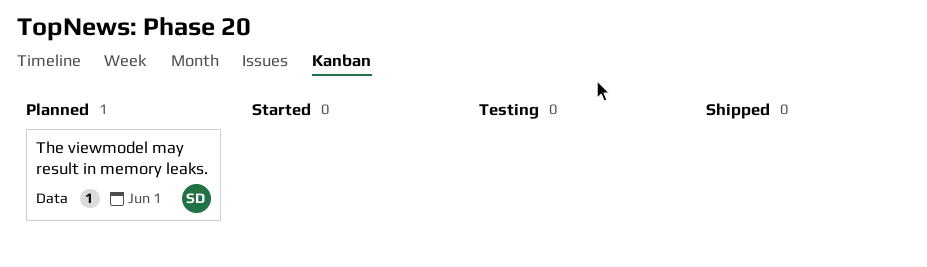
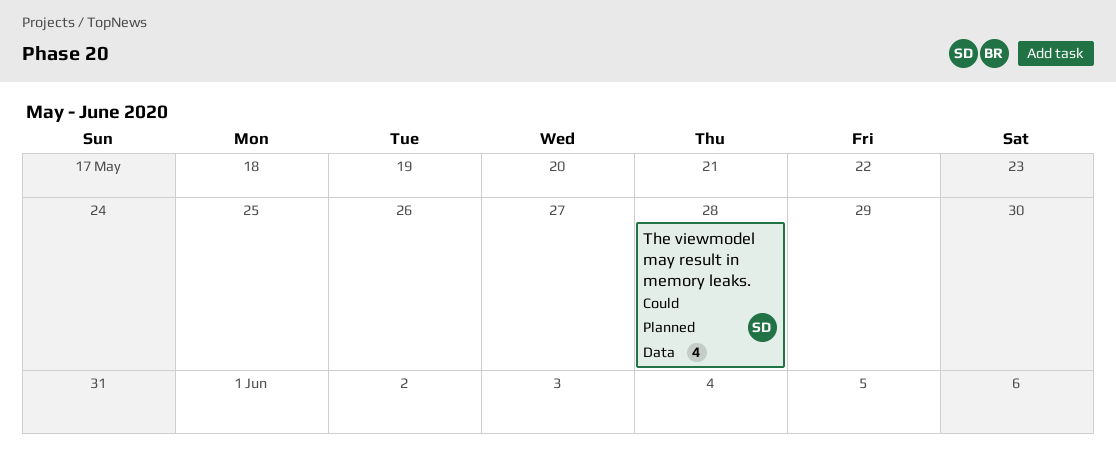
The viewmodel may result in memory leaks., estimate: 1 -> 4
The viewmodel may result in memory leaks., due: Jun 1 -> May 28

